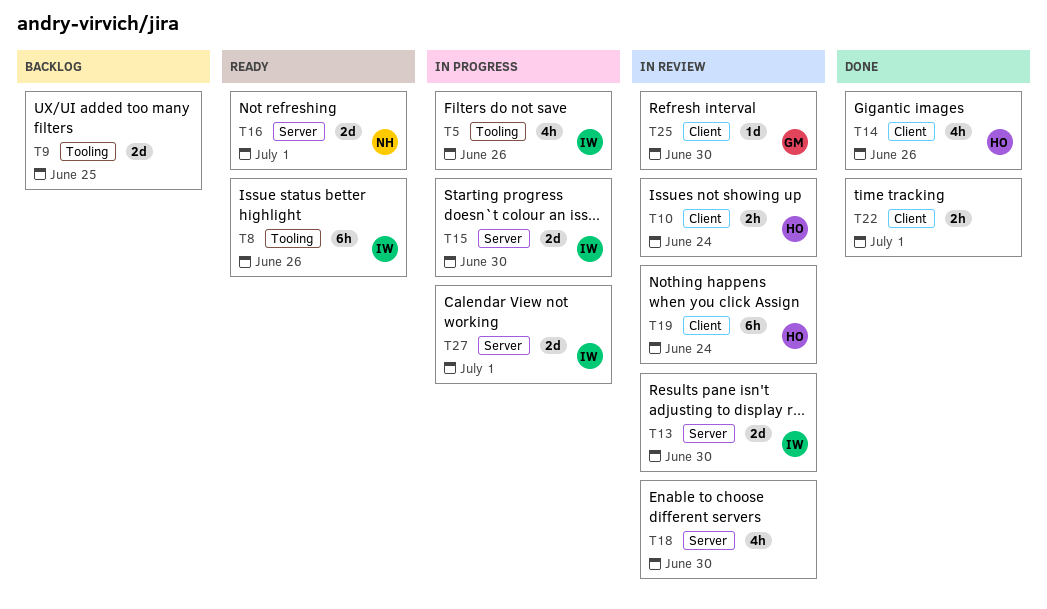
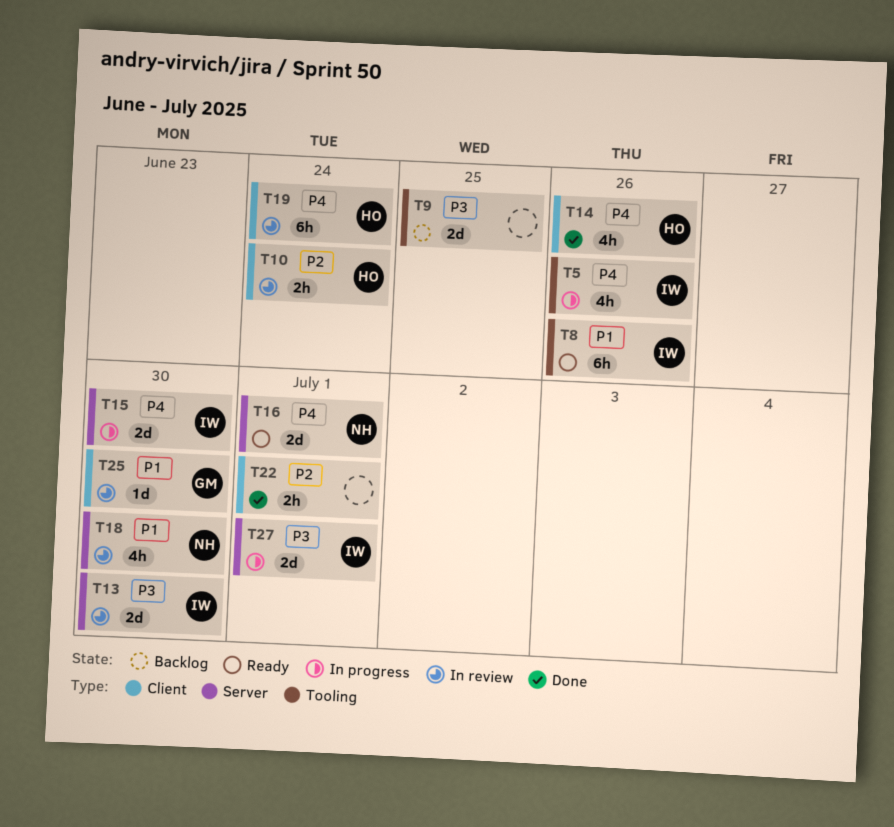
T18, owner: none -> NH

